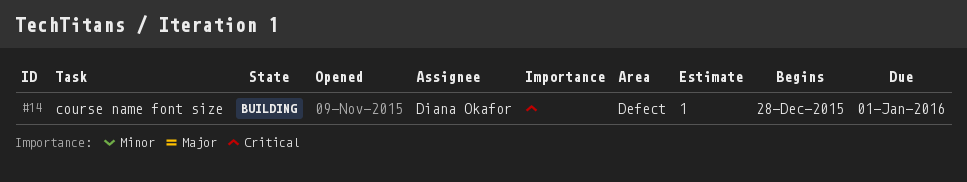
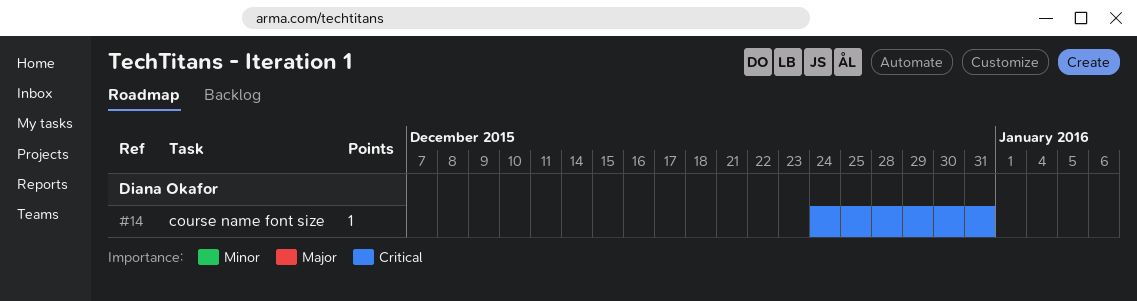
#14, start: Dec 28 -> Dec 24
#14, due: Jan 1 -> Dec 31

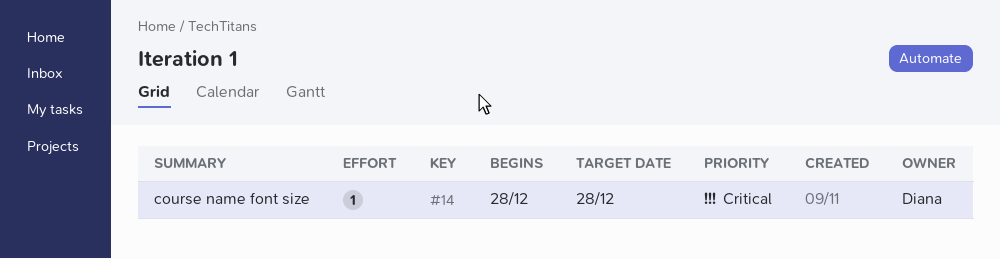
#14, start: Dec 24 -> Dec 28
#14, due: Dec 31 -> Dec 28

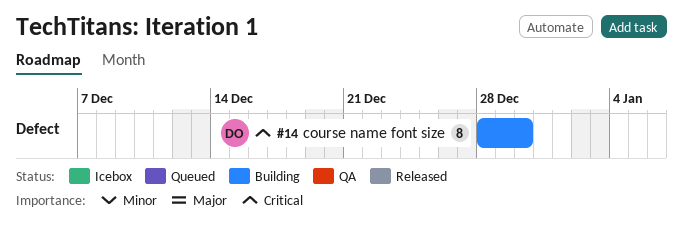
#14, estimate: 1 -> 8
#14, due: Dec 28 -> Dec 30

